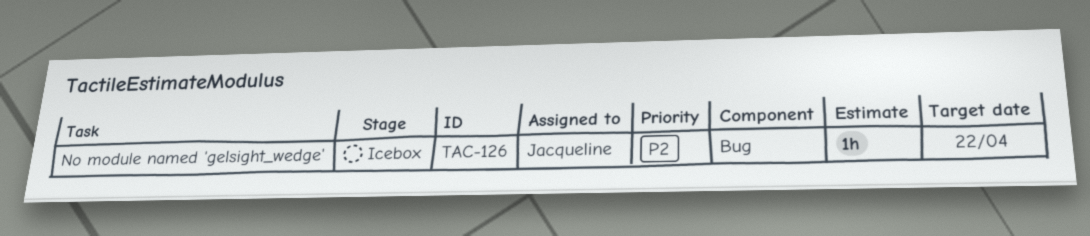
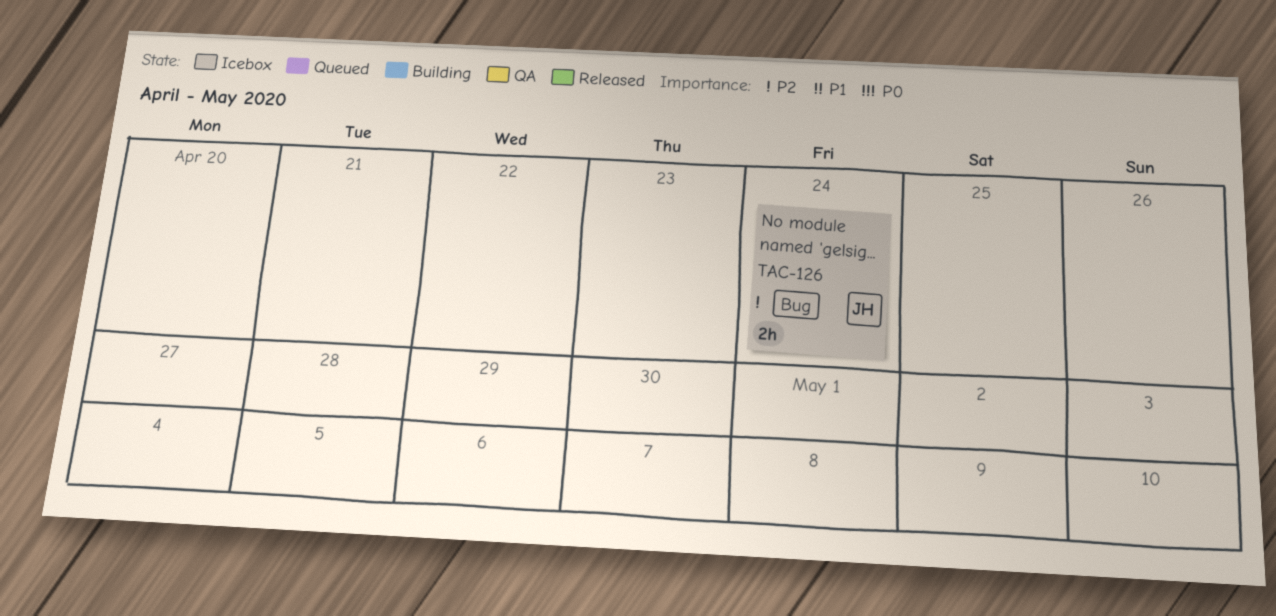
TAC-126, estimate: 1h -> 2h
TAC-126, due: Apr 22 -> Apr 24

